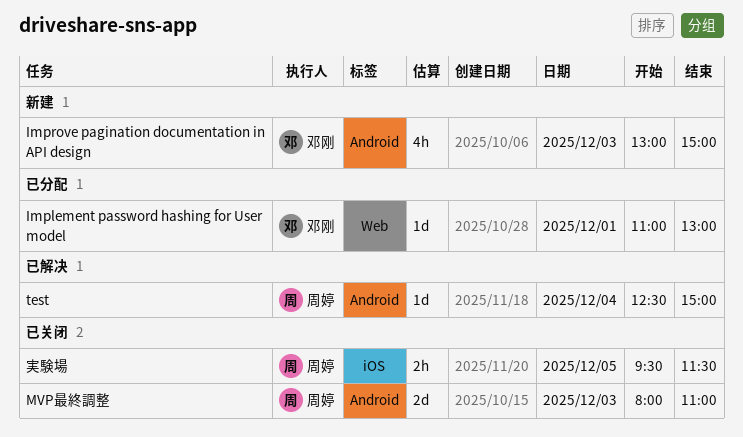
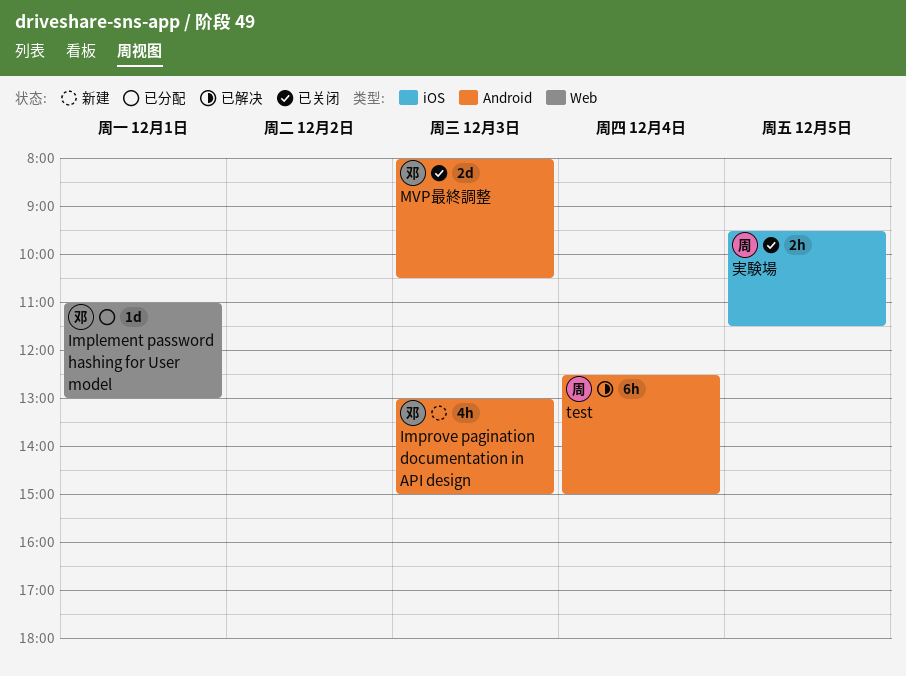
MVP最終調整, owner: 周婷 -> 邓刚
MVP最終調整, ends: 11:00 -> 10:30
test, estimate: 1d -> 6h

